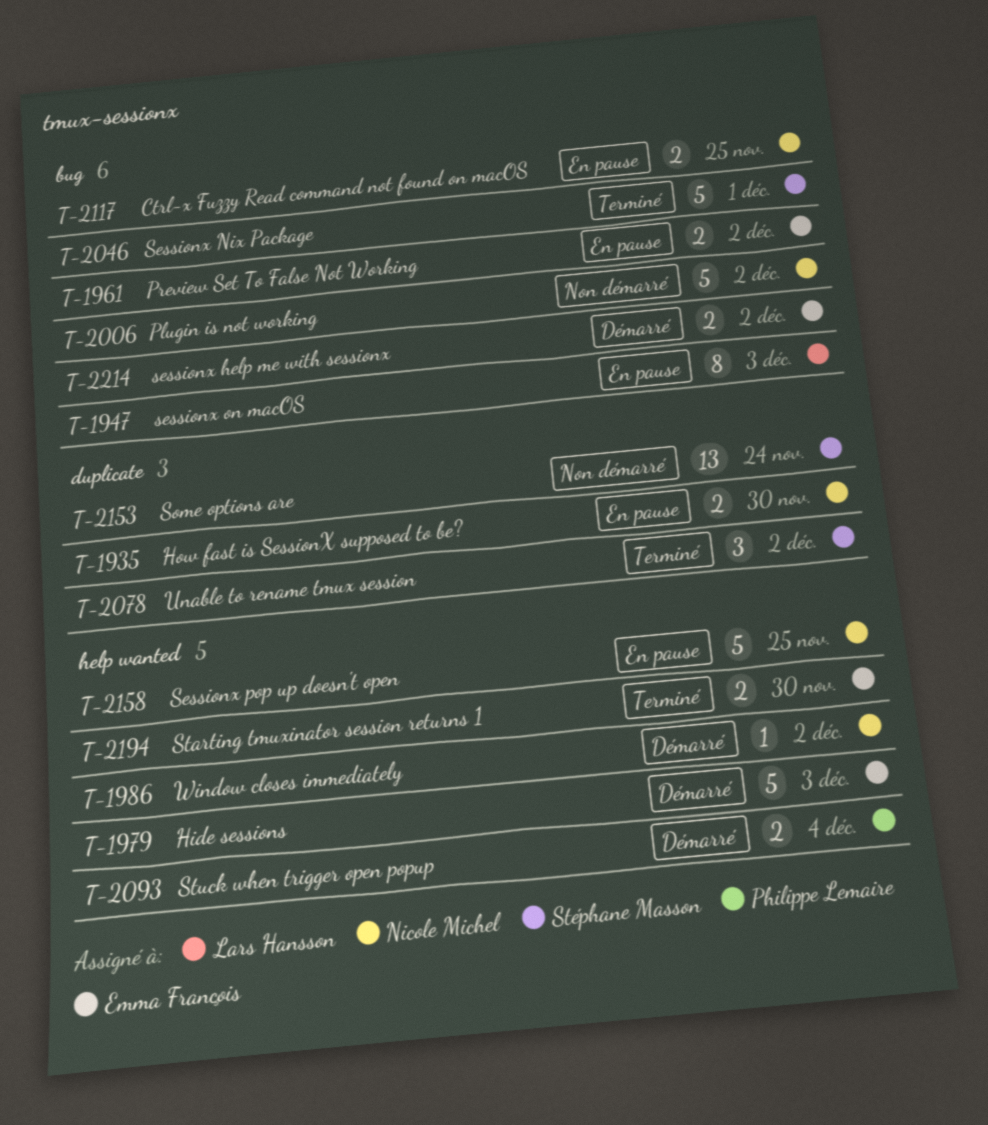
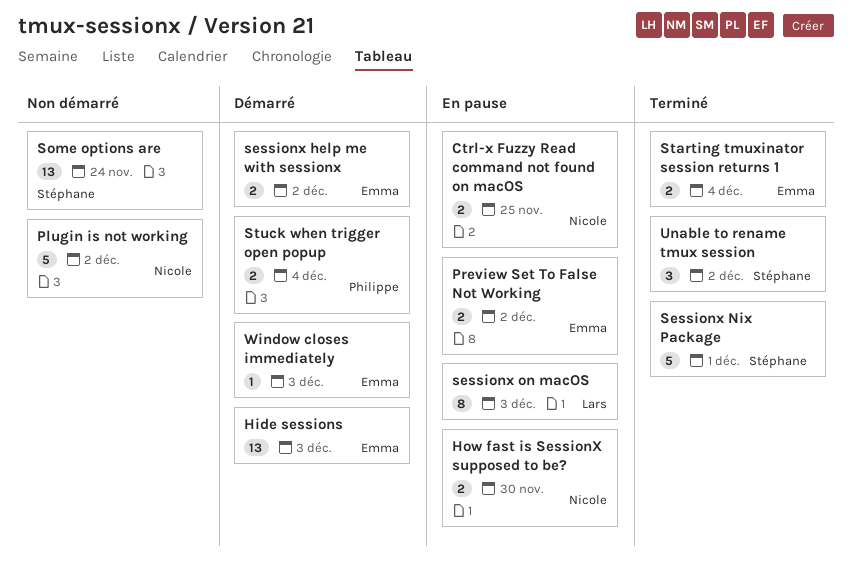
Hide sessions, estimate: 5 -> 13
Sessionx pop up doesn't open: present -> none
Starting tmuxinator session returns 1, due: Nov 30 -> Dec 4
Window closes immediately, owner: Nicole Michel -> Emma François
Window closes immediately, due: Dec 2 -> Dec 3

